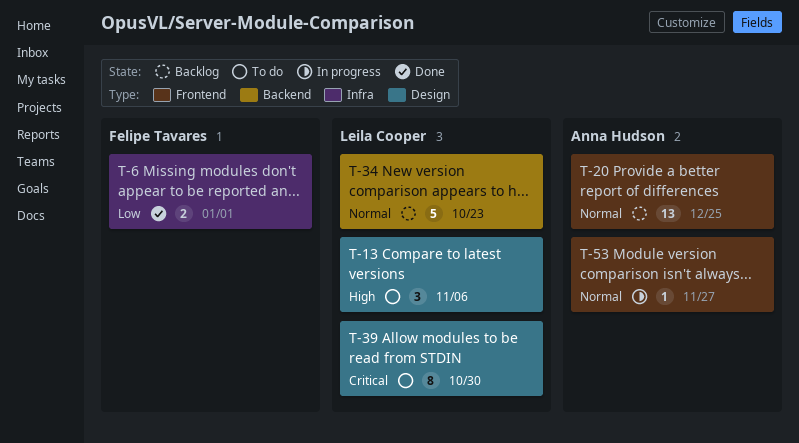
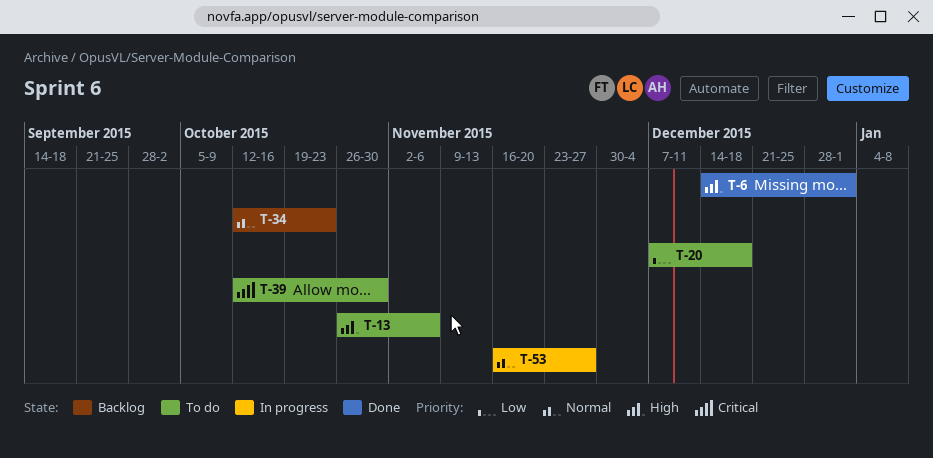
T-6, priority: Low -> High
T-20, status: Backlog -> To do
T-20, priority: Normal -> Low
T-20, due: Dec 25 -> Dec 18

